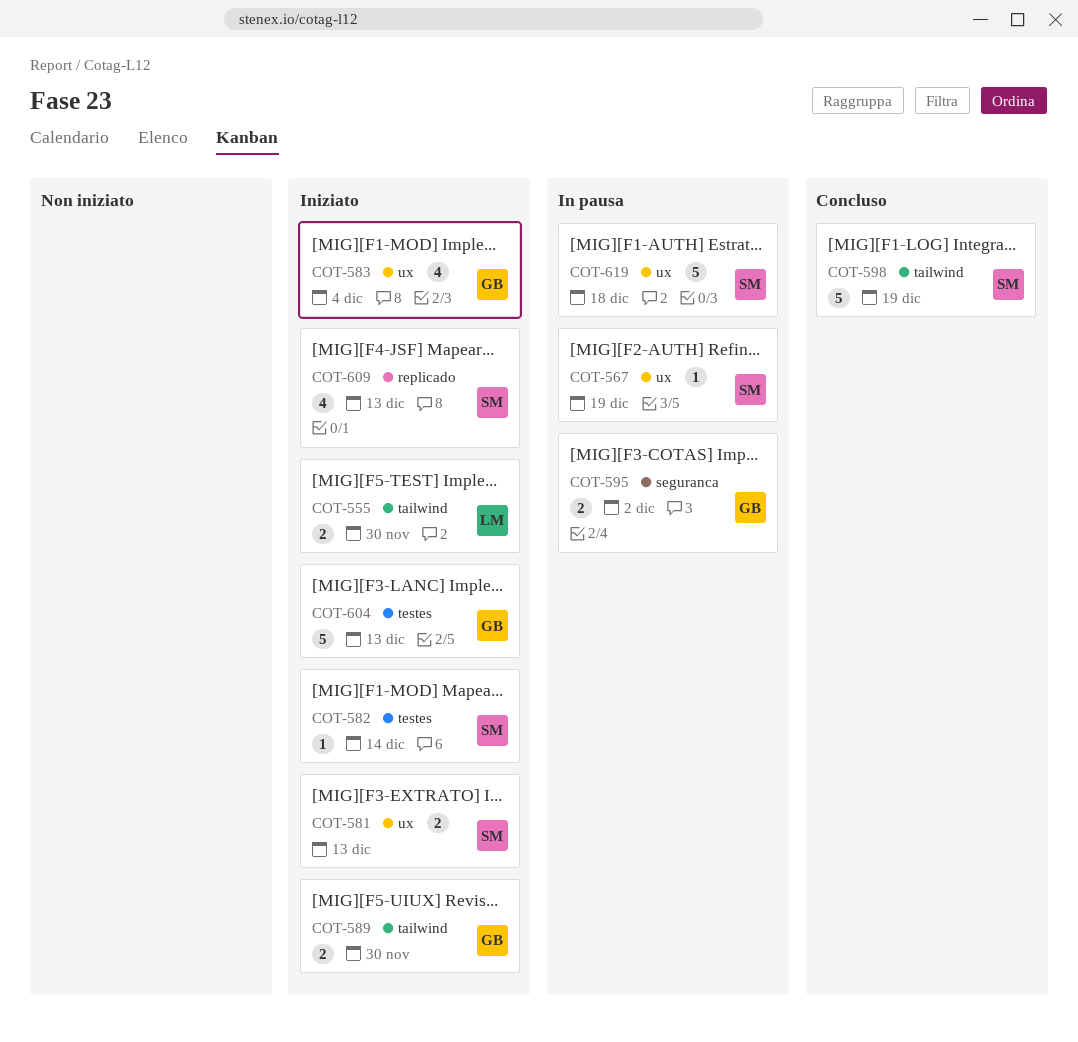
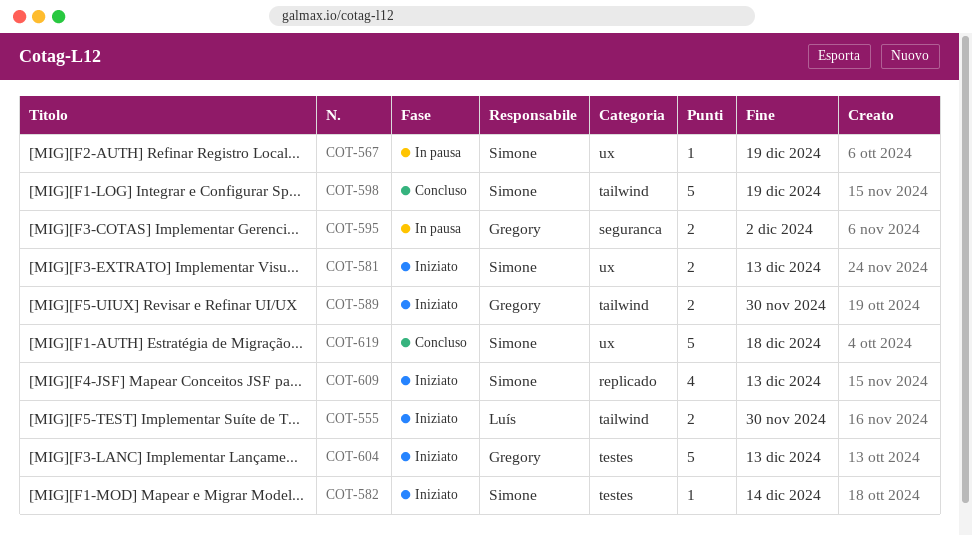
COT-583: present -> none
COT-619, status: In pausa -> Concluso

